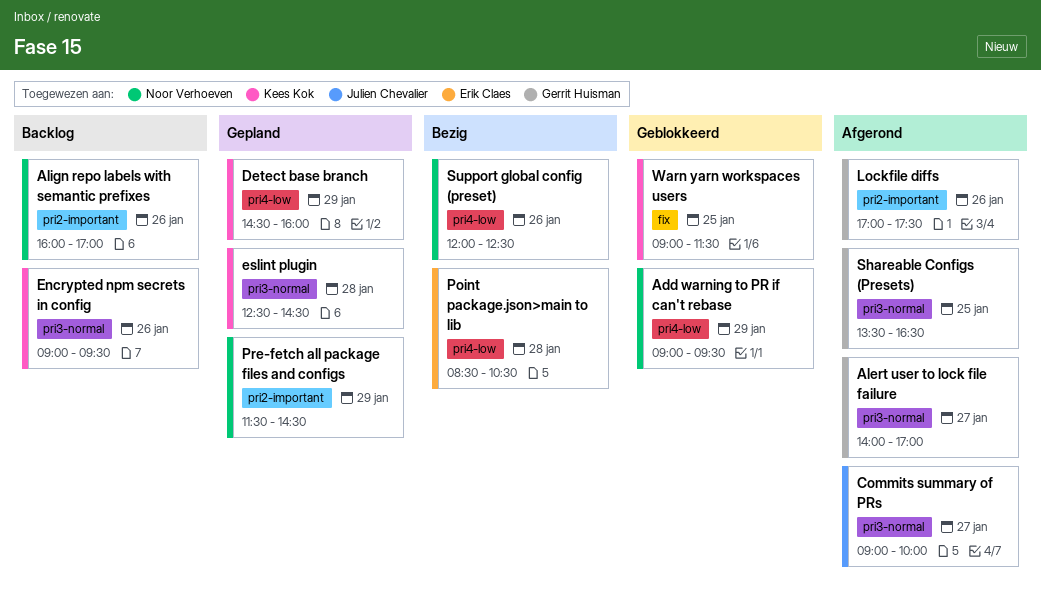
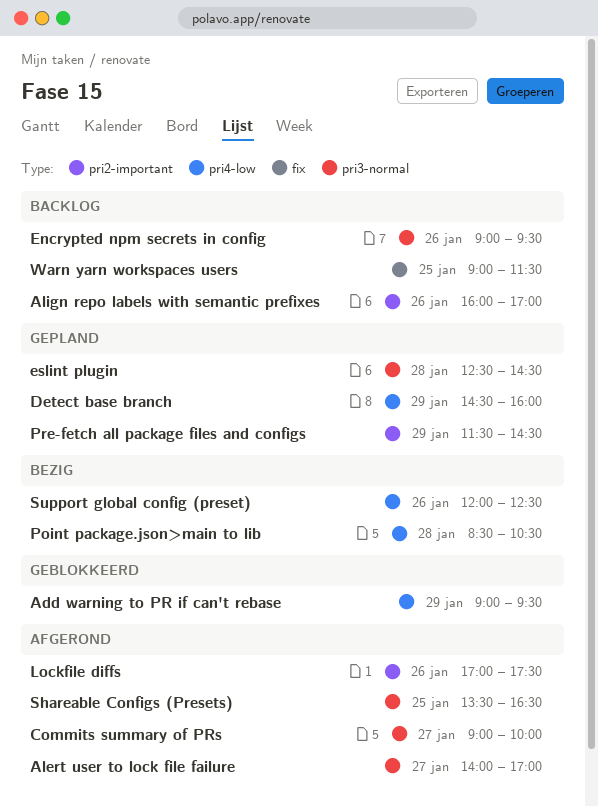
Warn yarn workspaces users, status: Geblokkeerd -> Backlog

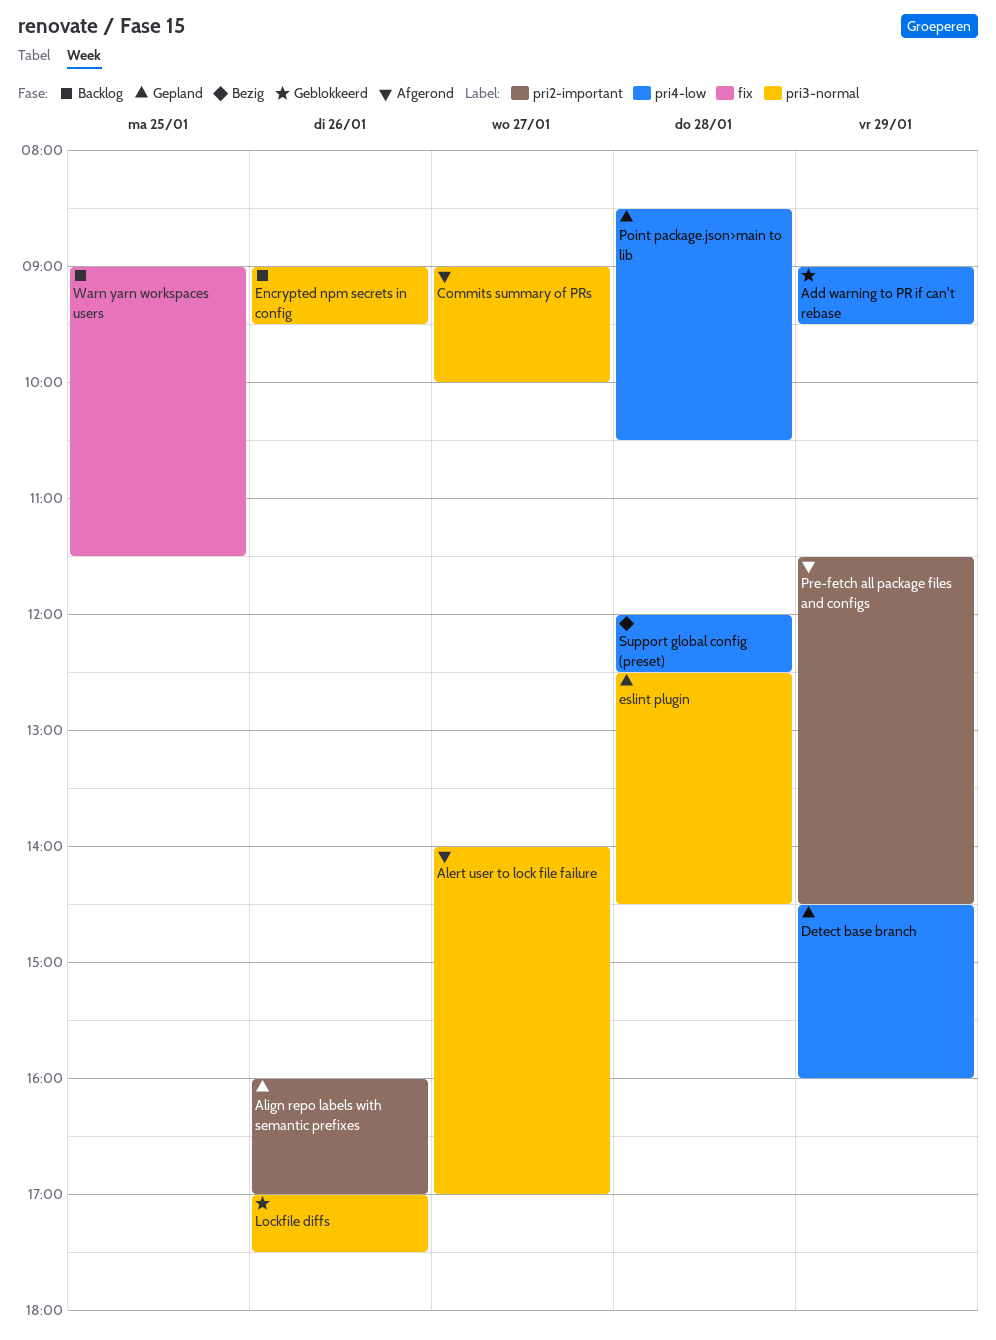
Align repo labels with semantic prefixes, status: Backlog -> Gepland
Lockfile diffs, status: Afgerond -> Geblokkeerd
Lockfile diffs, label: pri2-important -> pri3-normal
Point package.json>main to lib, status: Bezig -> Gepland
Pre-fetch all package files and configs, status: Gepland -> Afgerond
Shareable Configs (Presets): present -> none
Support global config (preset), day: Jan 26 -> Jan 28

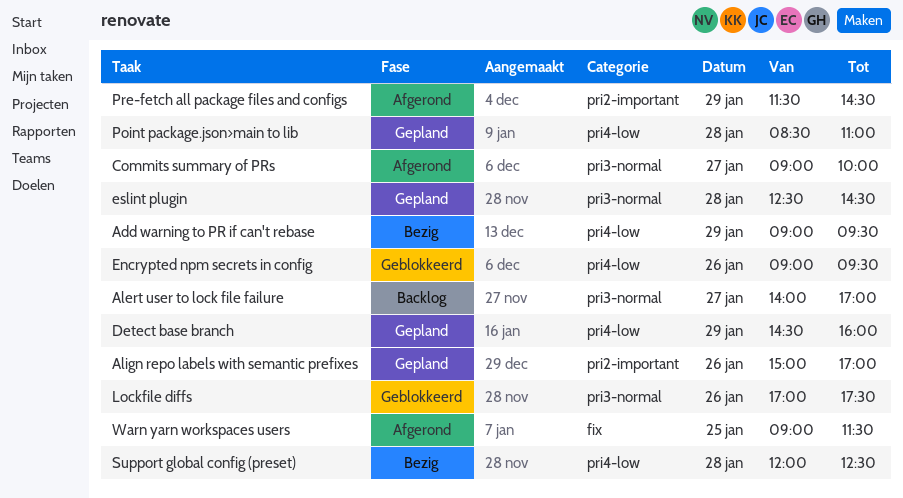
Add warning to PR if can't rebase, status: Geblokkeerd -> Bezig
Alert user to lock file failure, status: Afgerond -> Backlog
Align repo labels with semantic prefixes, begins: 16:00 -> 15:00
Encrypted npm secrets in config, status: Backlog -> Geblokkeerd
Encrypted npm secrets in config, label: pri3-normal -> pri4-low
Point package.json>main to lib, ends: 10:30 -> 11:00
Warn yarn workspaces users, status: Backlog -> Afgerond

